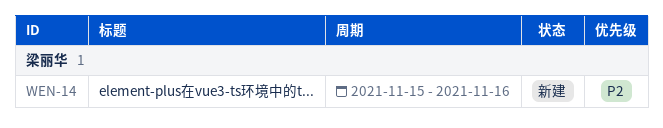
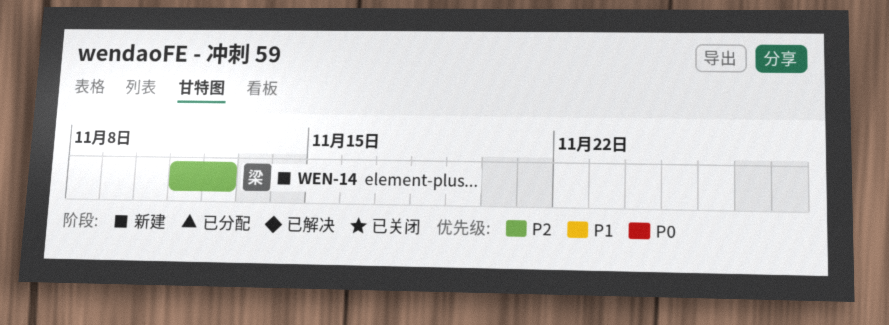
WEN-14, start: Nov 15 -> Nov 11
WEN-14, due: Nov 16 -> Nov 12

